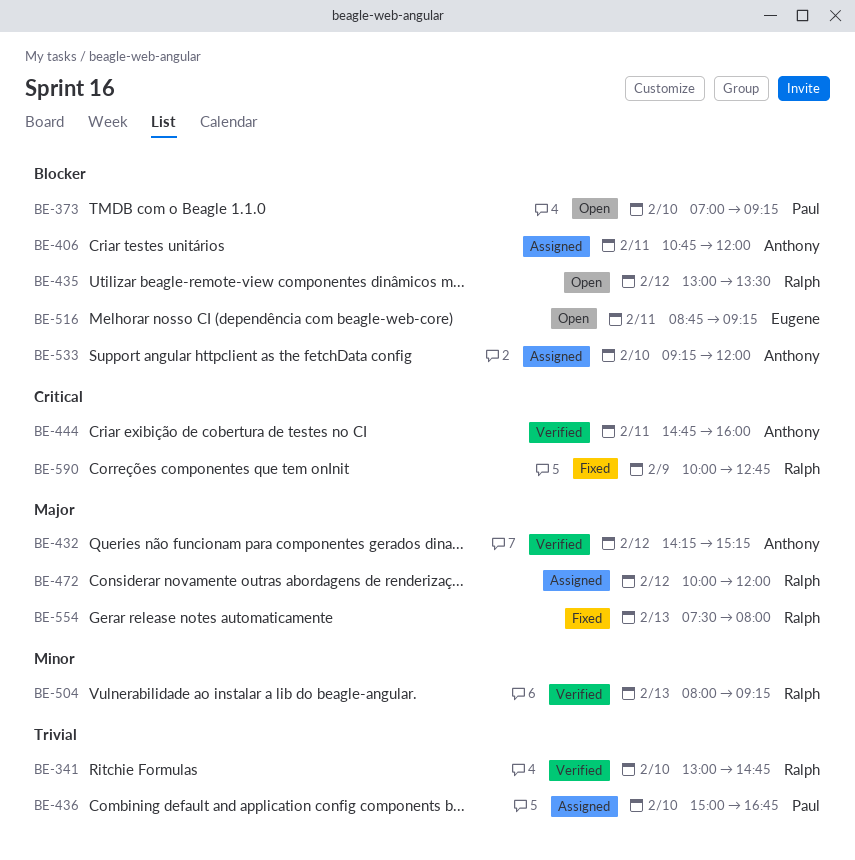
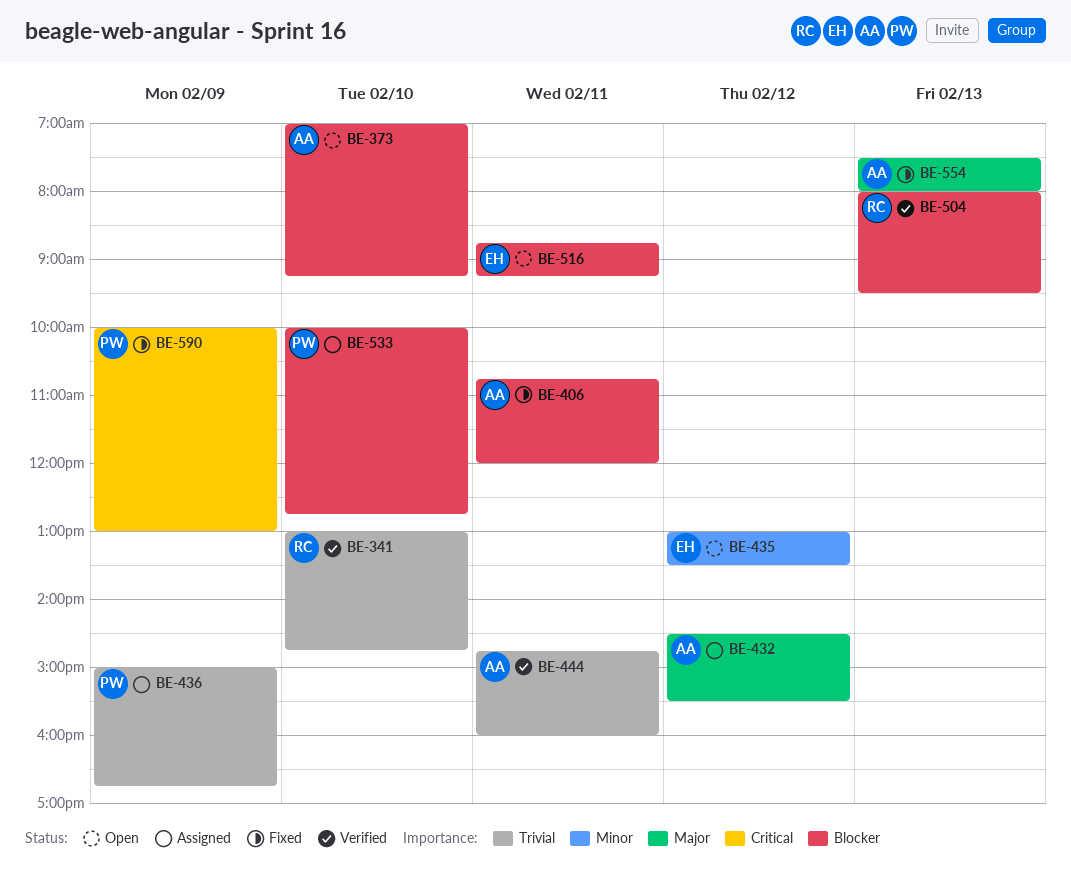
BE-373, owner: Paul -> Anthony
BE-406, status: Assigned -> Fixed
BE-432, status: Verified -> Assigned
BE-432, begins: 14:15 -> 14:30
BE-432, ends: 15:15 -> 15:30
BE-435, owner: Ralph -> Eugene
BE-435, priority: Blocker -> Minor
BE-436, day: Feb 10 -> Feb 9
BE-444, priority: Critical -> Trivial
BE-472: present -> none
BE-504, priority: Minor -> Blocker
BE-504, ends: 09:15 -> 09:30
BE-533, owner: Anthony -> Paul
BE-533, begins: 09:15 -> 10:00
BE-533, ends: 12:00 -> 12:45
BE-554, owner: Ralph -> Anthony
BE-590, owner: Ralph -> Paul
BE-590, ends: 12:45 -> 13:00

